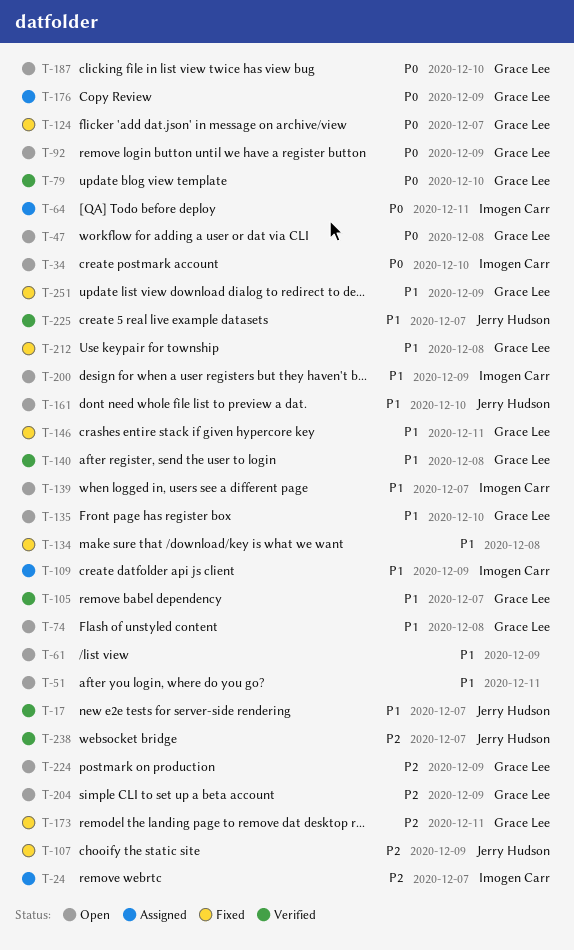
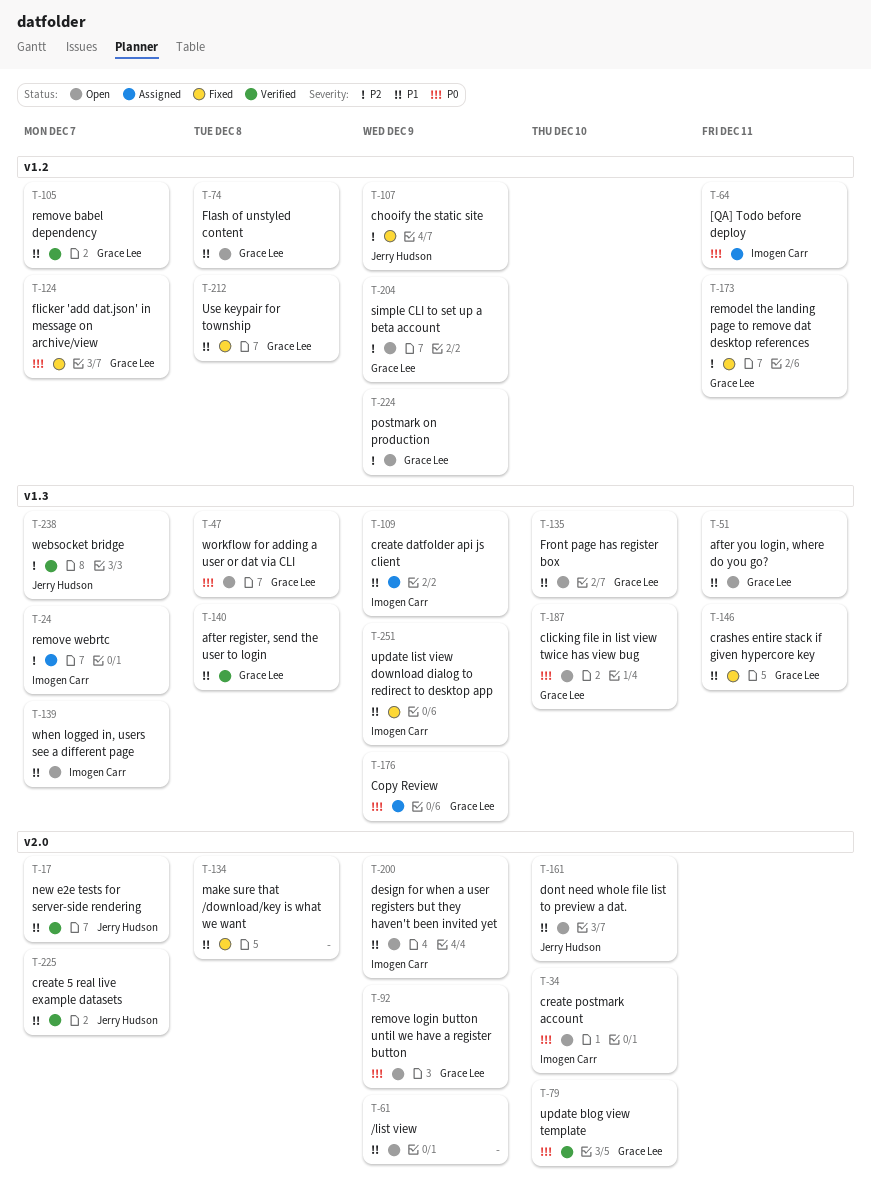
T-51, owner: none -> Grace Lee
T-251, owner: Grace Lee -> Imogen Carr

